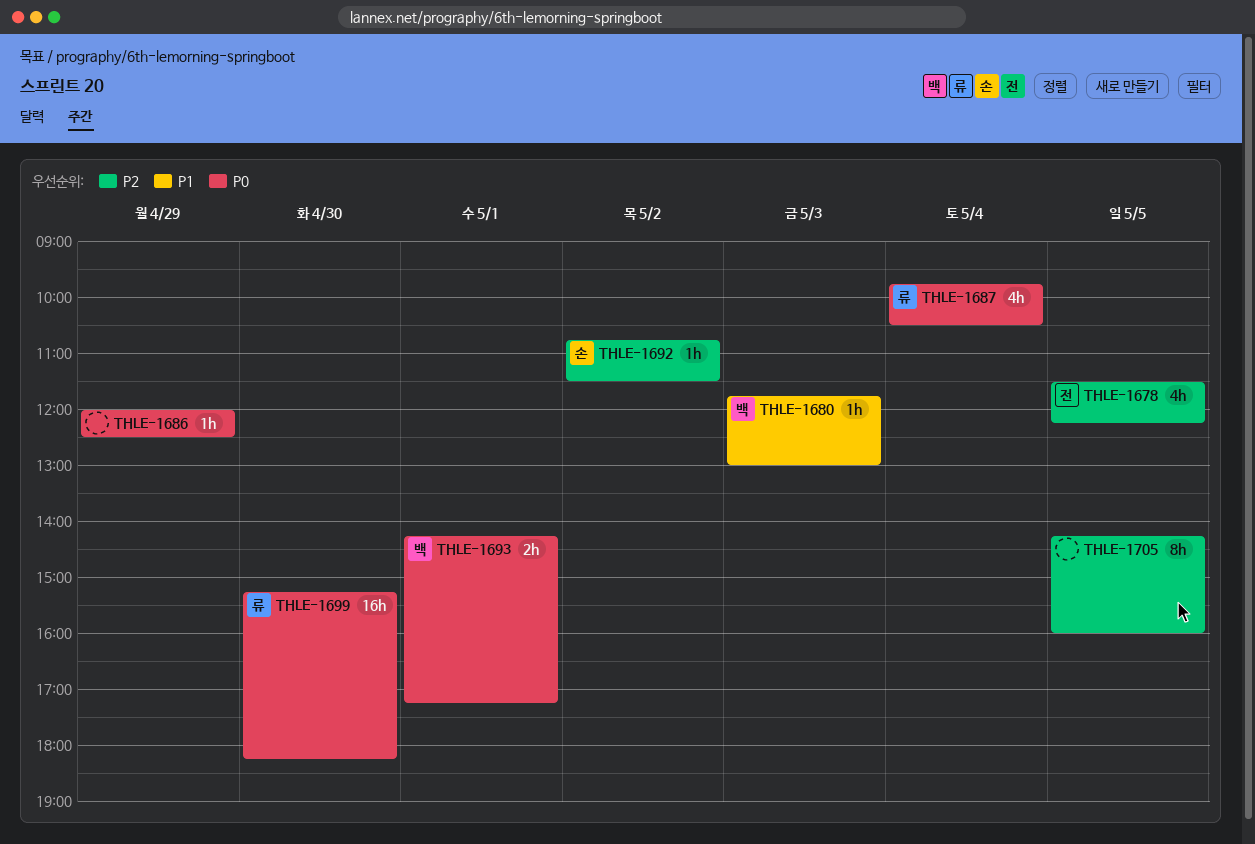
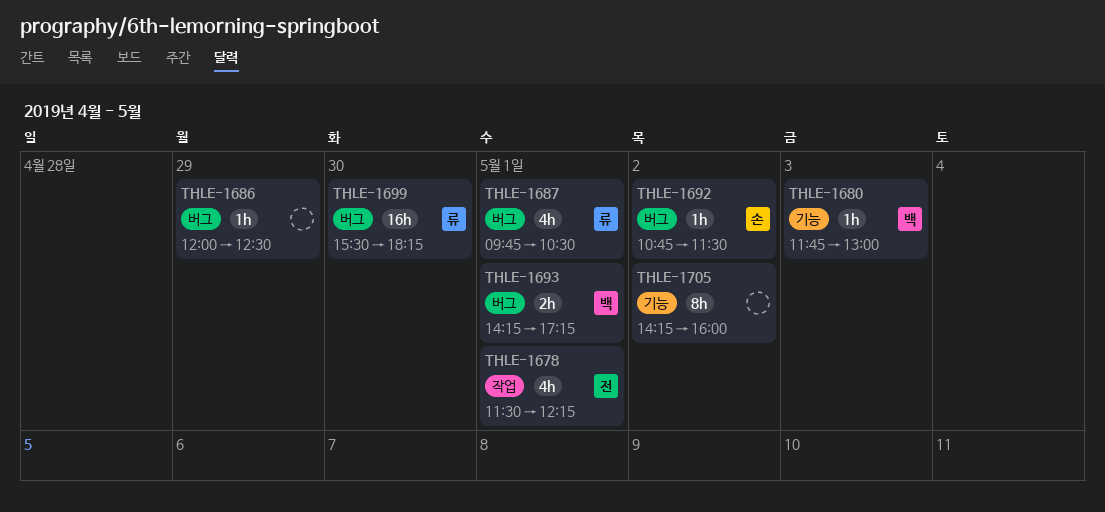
THLE-1678, day: May 5 -> May 1
THLE-1687, day: May 4 -> May 1
THLE-1699, begins: 15:15 -> 15:30
THLE-1705, day: May 5 -> May 2

